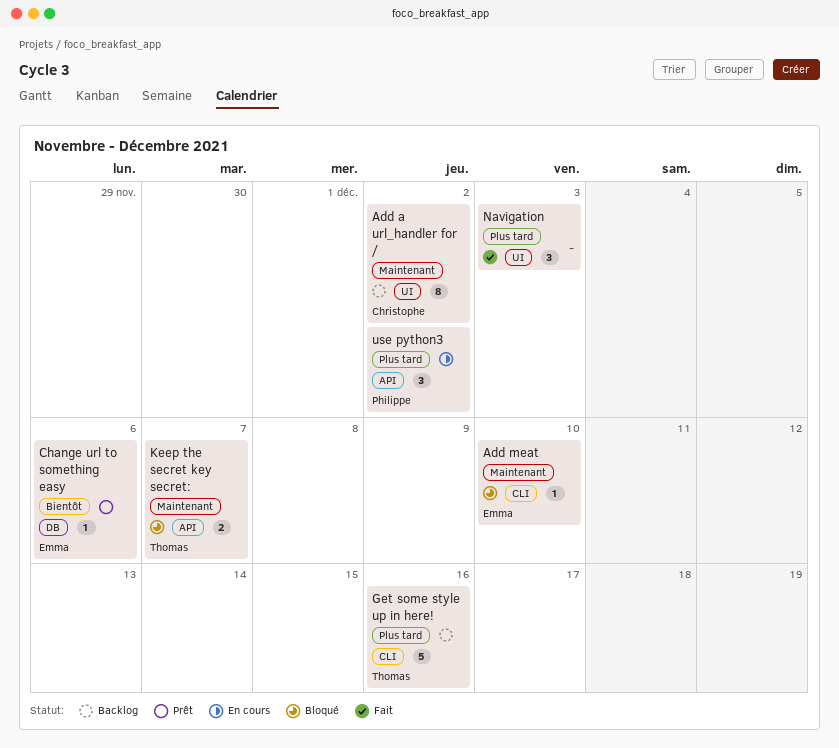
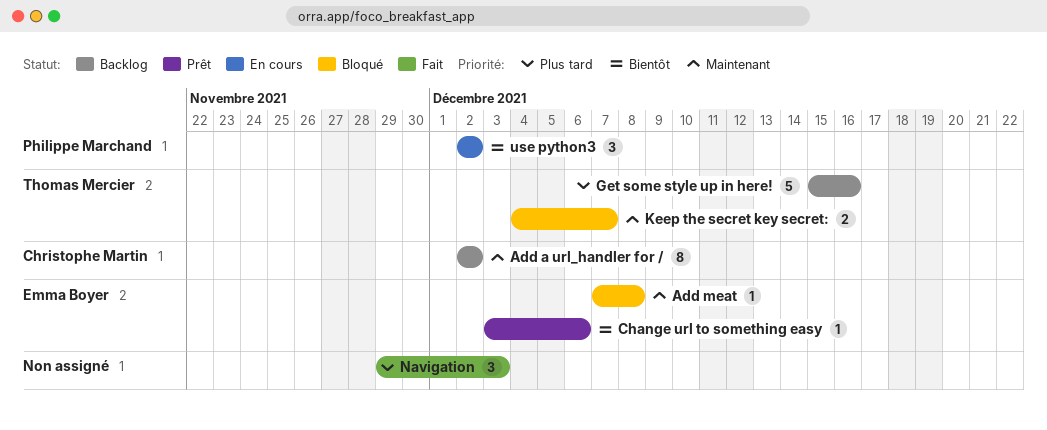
Add meat, due: Dec 10 -> Dec 8
use python3, priority: Plus tard -> Bientôt

